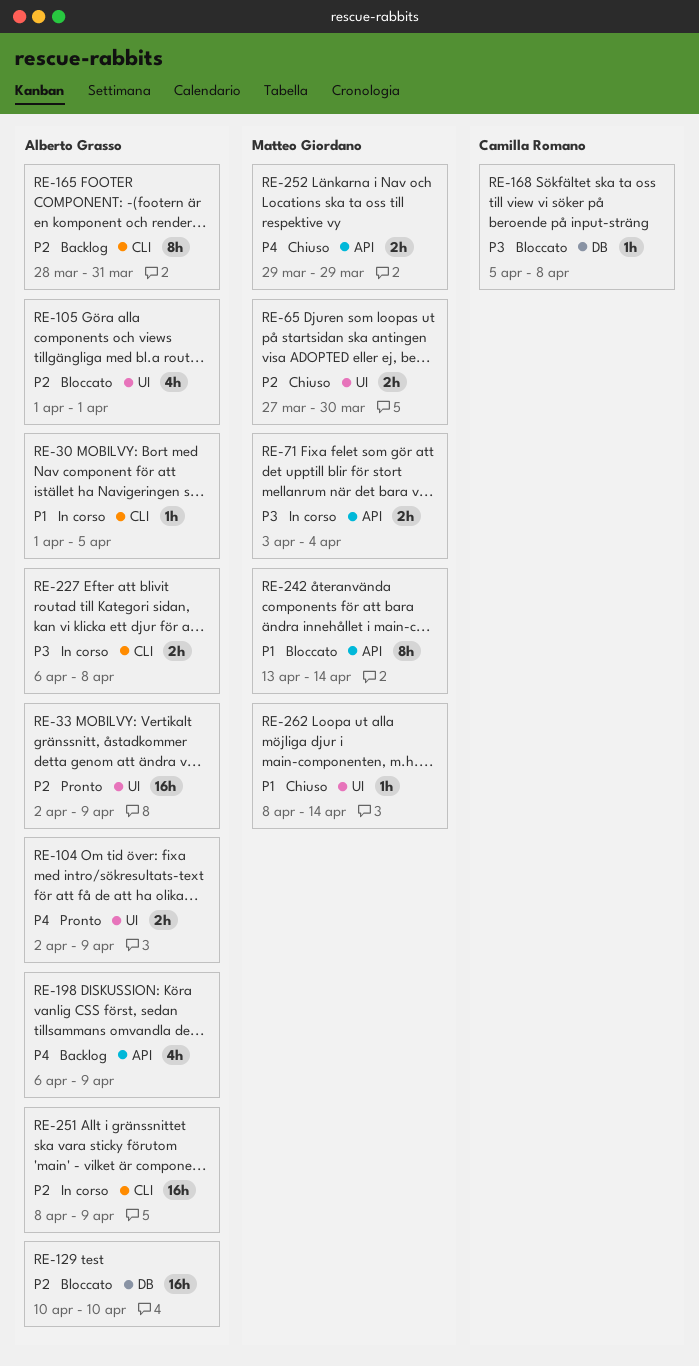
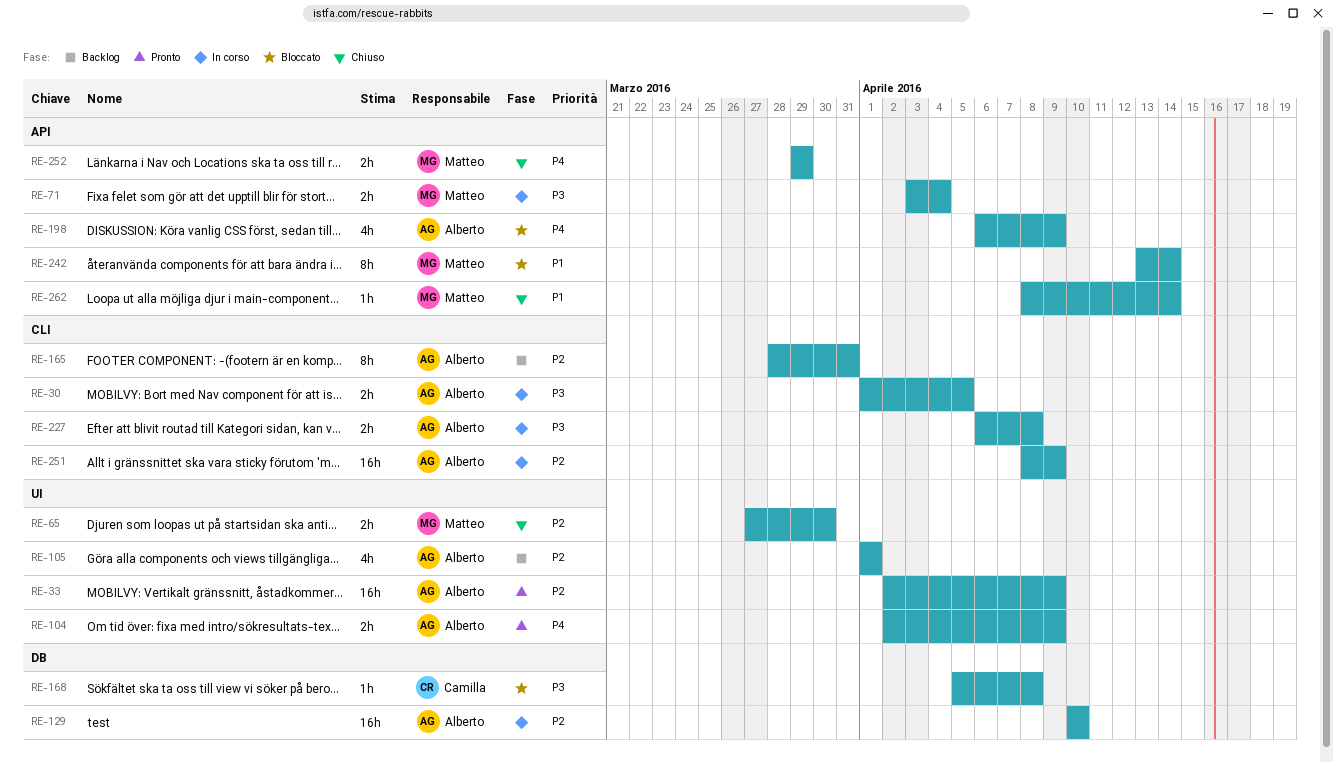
RE-30, priority: P1 -> P3
RE-30, estimate: 1h -> 2h
RE-105, status: Bloccato -> Backlog
RE-129, status: Bloccato -> In corso
RE-198, status: Backlog -> Bloccato
RE-262, label: UI -> API

